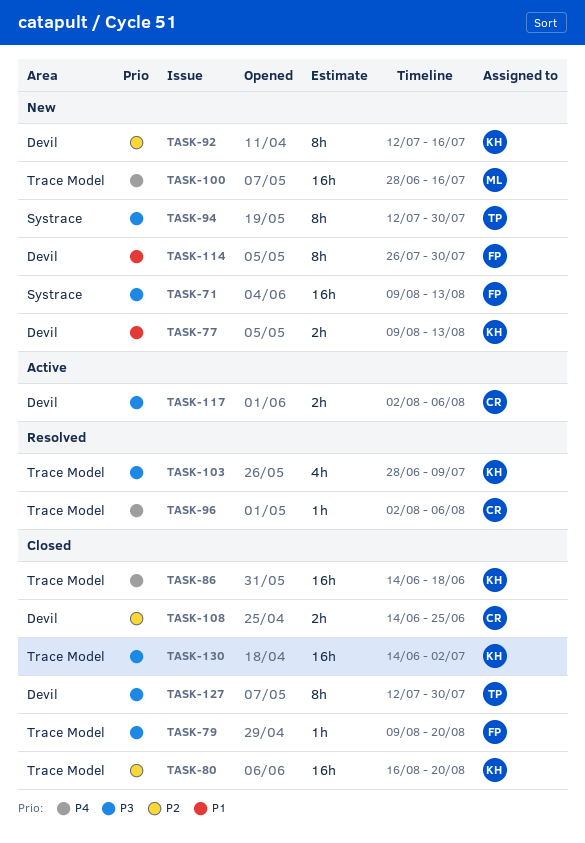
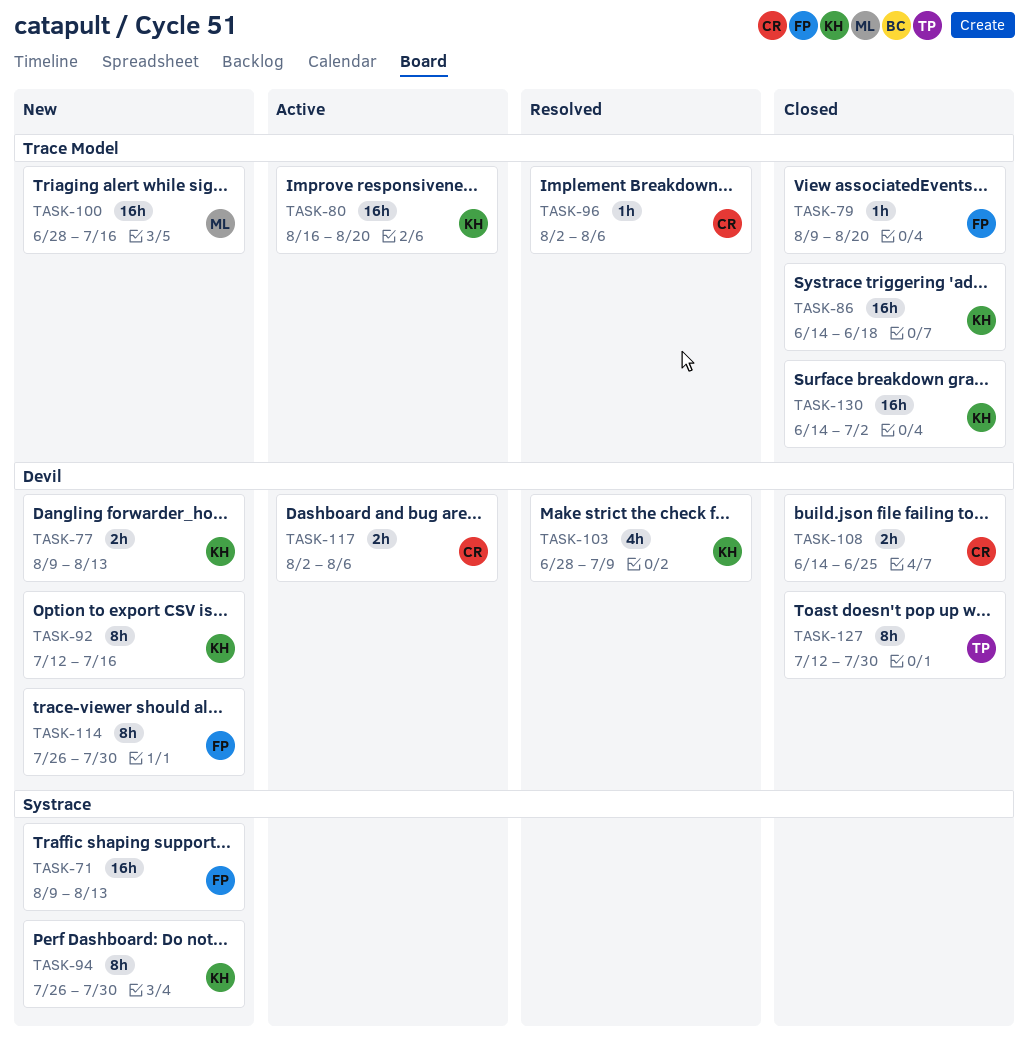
TASK-80, status: Closed -> Active
TASK-94, owner: TP -> KH
TASK-94, start: Jul 12 -> Jul 26
TASK-103, label: Trace Model -> Devil

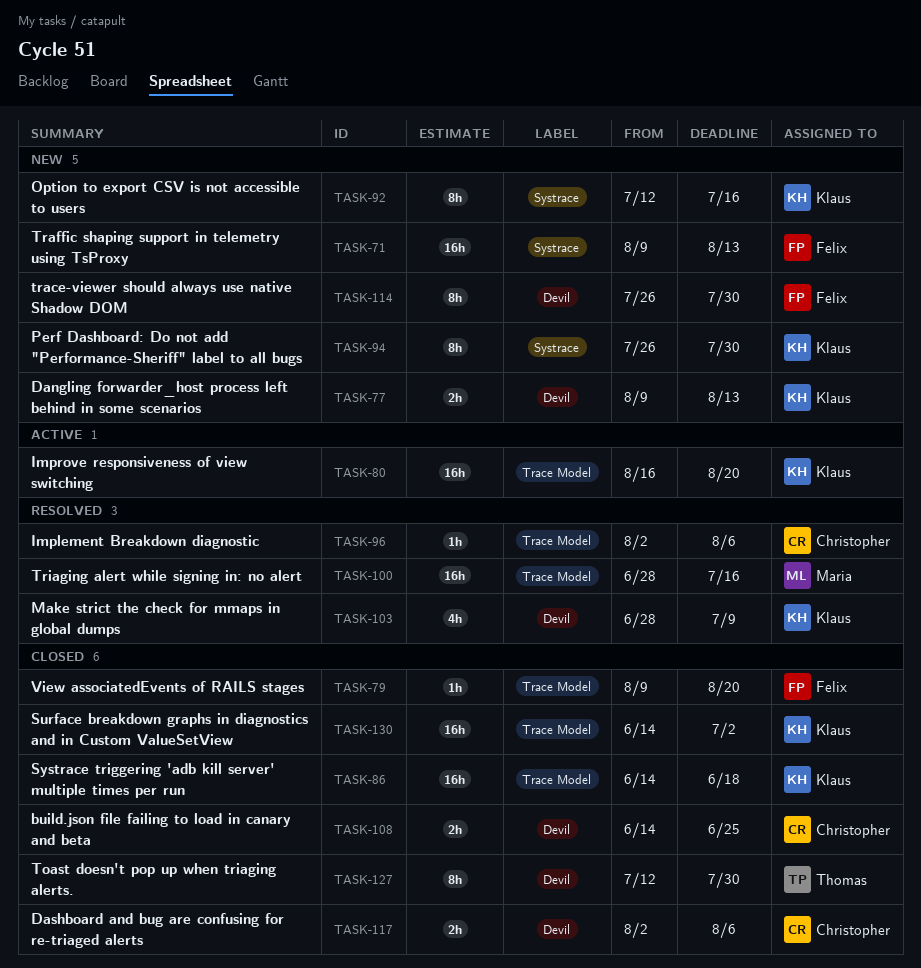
TASK-92, label: Devil -> Systrace
TASK-100, status: New -> Resolved
TASK-117, status: Active -> Closed

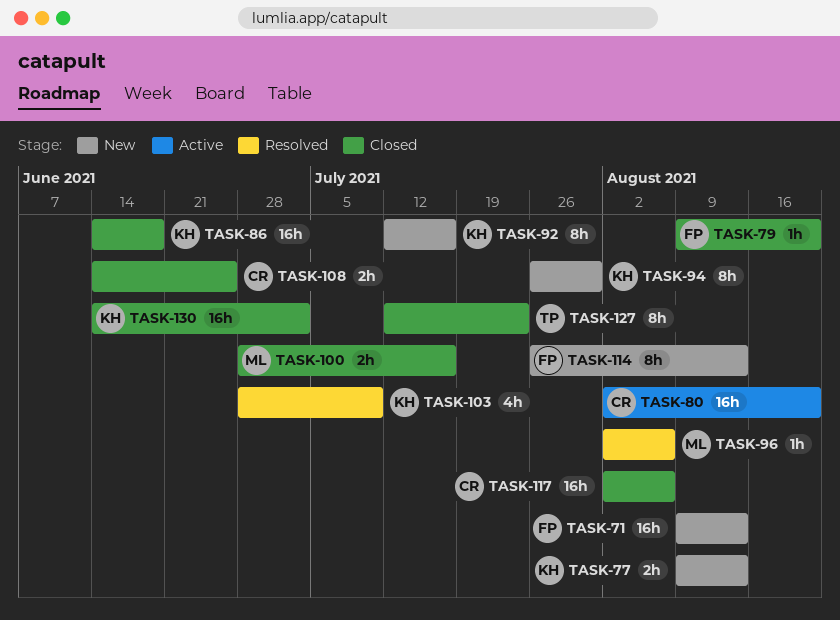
TASK-80, owner: Klaus -> Christopher
TASK-80, start: Aug 16 -> Aug 2
TASK-96, owner: Christopher -> Maria
TASK-100, status: Resolved -> Closed
TASK-100, estimate: 16h -> 2h
TASK-114, due: Jul 30 -> Aug 13
TASK-117, estimate: 2h -> 16h
TASK-127, due: Jul 30 -> Jul 23

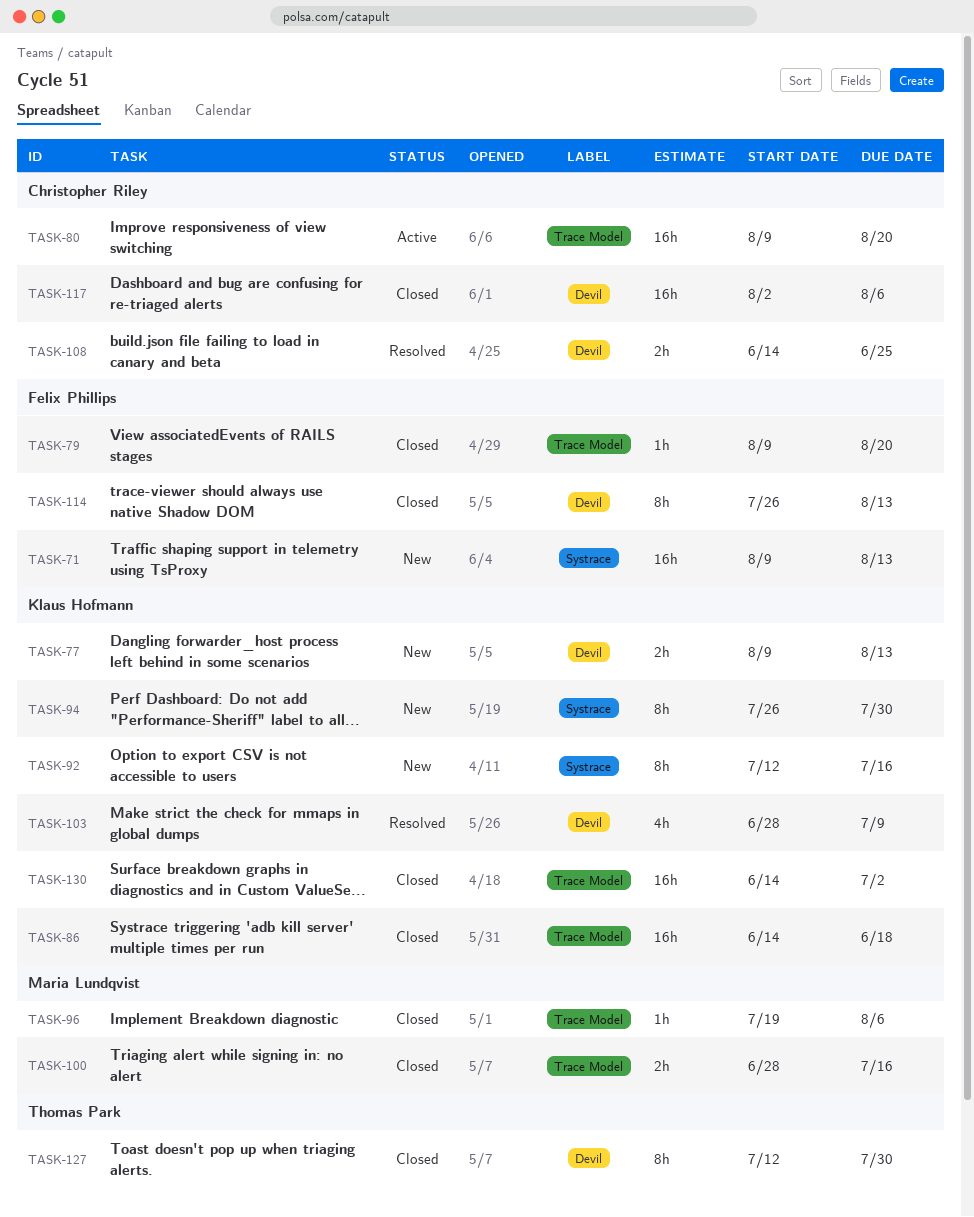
TASK-80, start: Aug 2 -> Aug 9
TASK-96, status: Resolved -> Closed
TASK-96, start: Aug 2 -> Jul 19
TASK-108, status: Closed -> Resolved
TASK-114, status: New -> Closed
TASK-127, due: Jul 23 -> Jul 30

